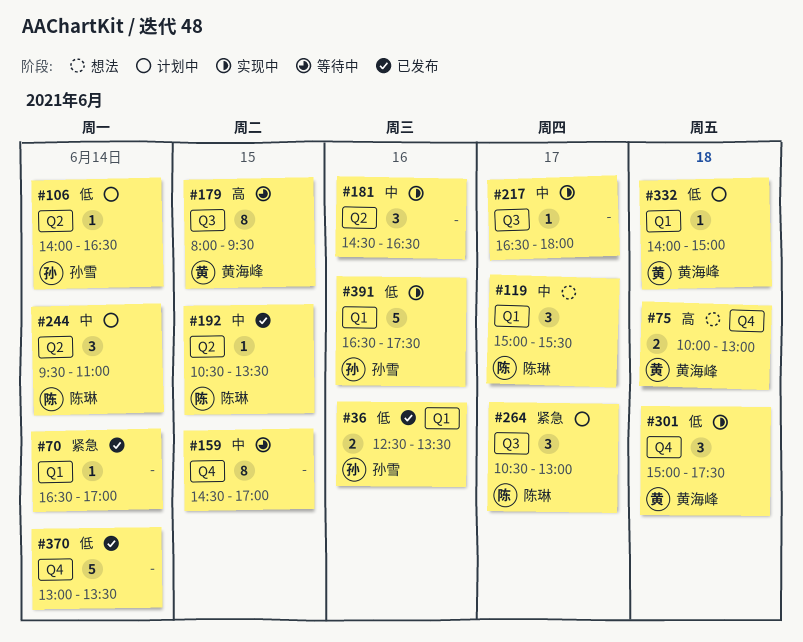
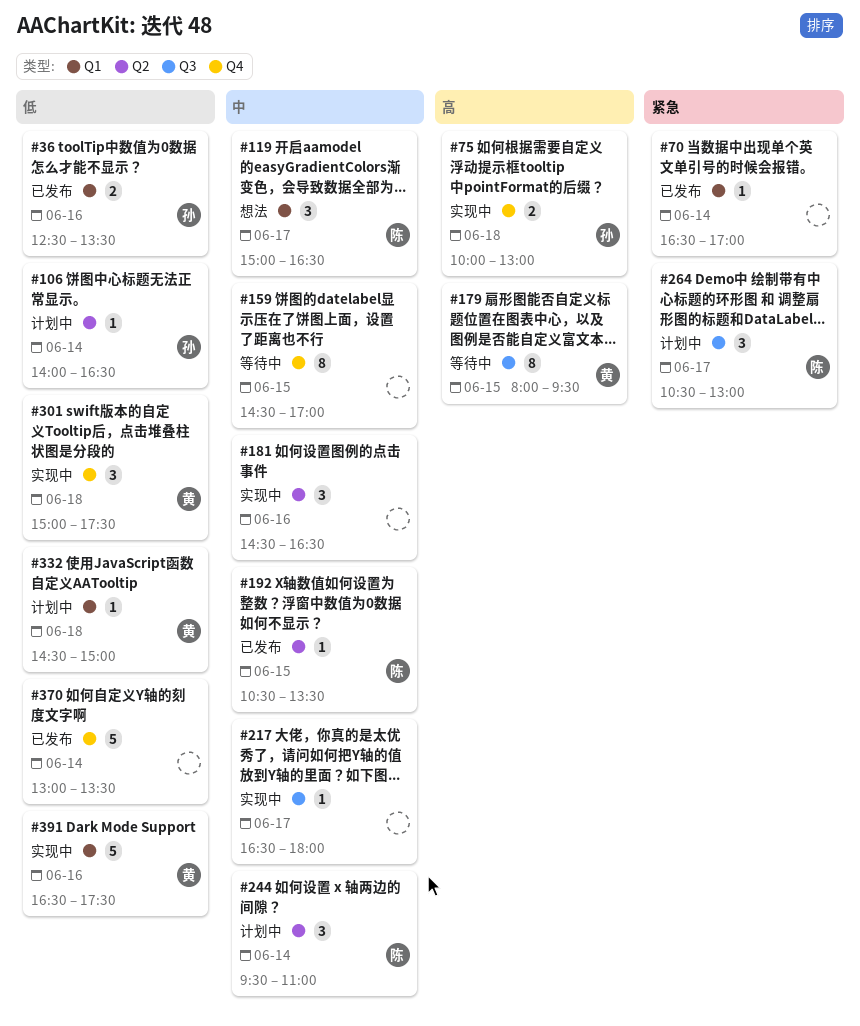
#75, status: 想法 -> 实现中
#75, owner: 黄海峰 -> 孙雪
#119, ends: 15:30 -> 16:30
#332, begins: 14:00 -> 14:30
#391, owner: 孙雪 -> 黄海峰

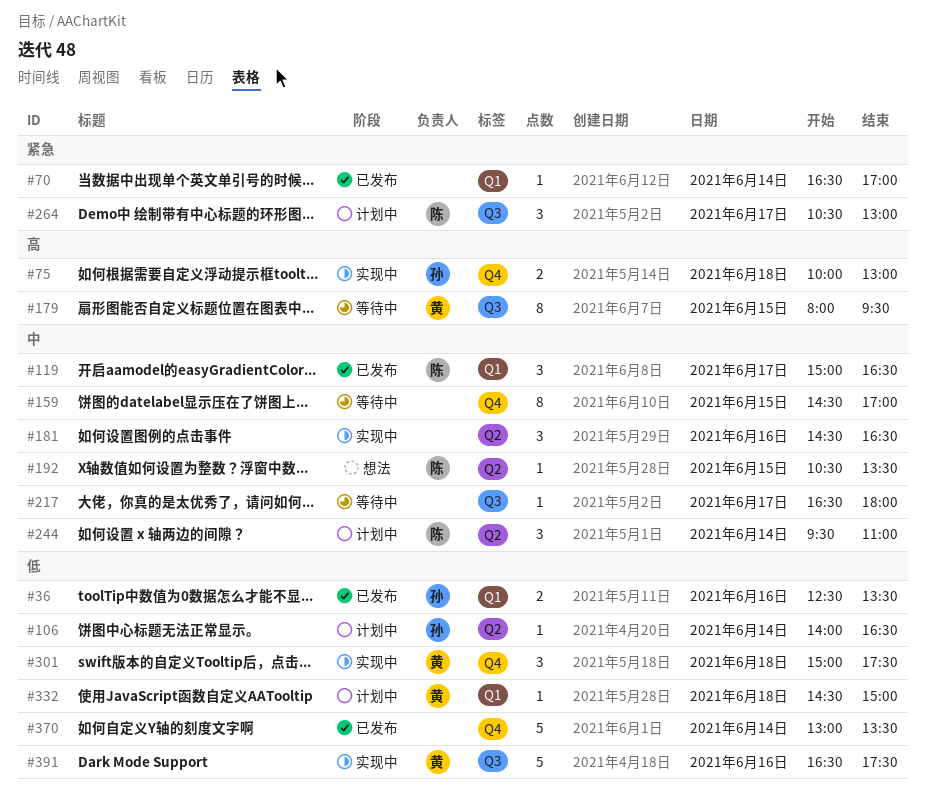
#119, status: 想法 -> 已发布
#192, status: 已发布 -> 想法
#217, status: 实现中 -> 等待中
#391, label: Q1 -> Q3

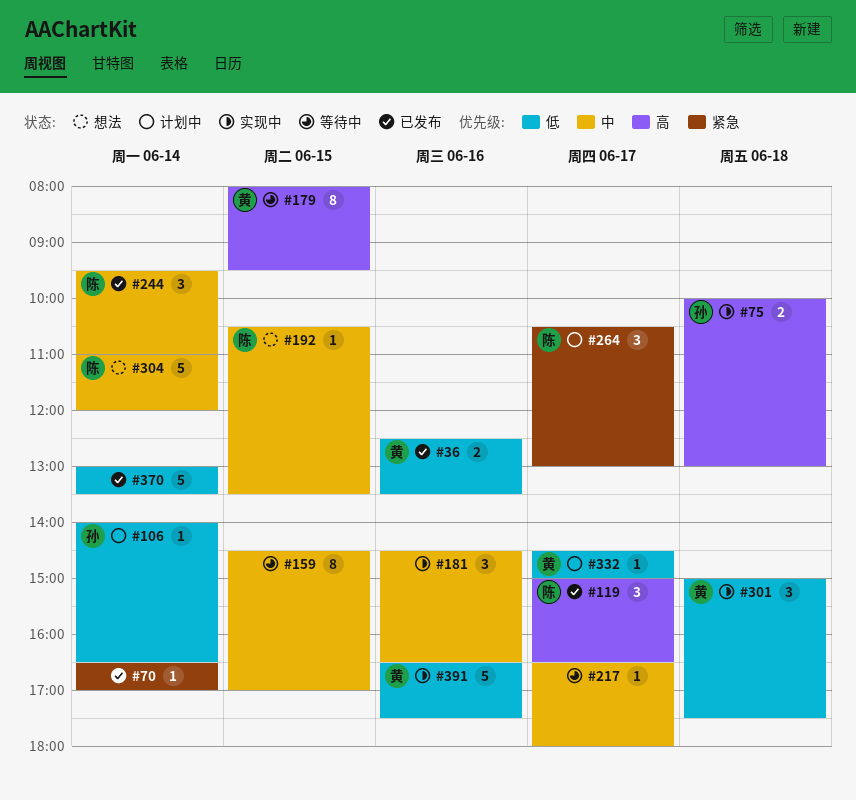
#36, owner: 孙 -> 黄
#119, priority: 中 -> 高
#244, status: 计划中 -> 已发布
#304: none -> present
#332, day: Jun 18 -> Jun 17

